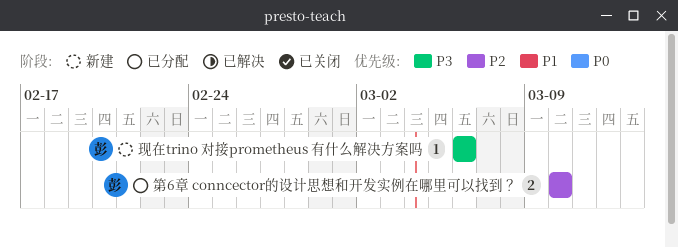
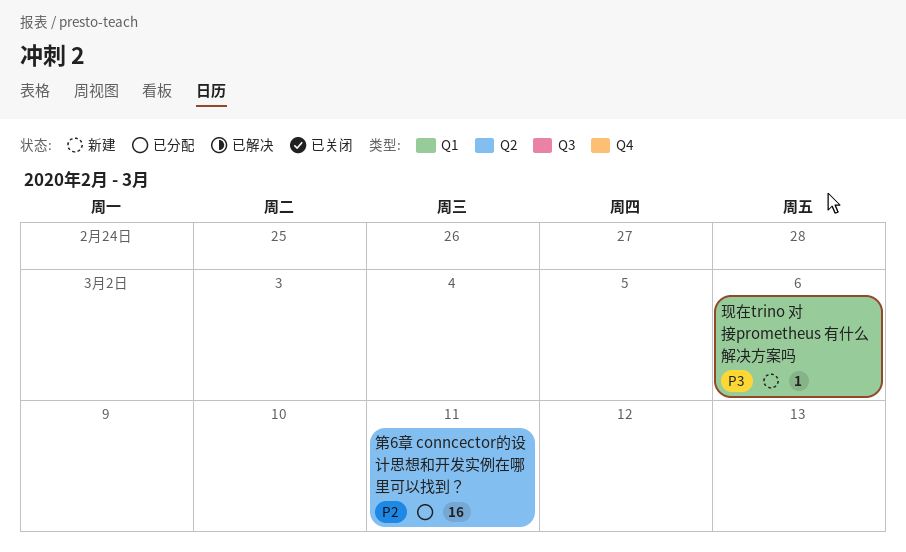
第6章 conncector的设计思想和开发实例在哪里可以找到？, estimate: 2 -> 16
第6章 conncector的设计思想和开发实例在哪里可以找到？, due: Mar 10 -> Mar 11

